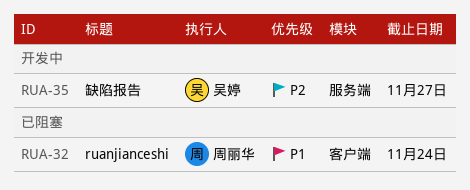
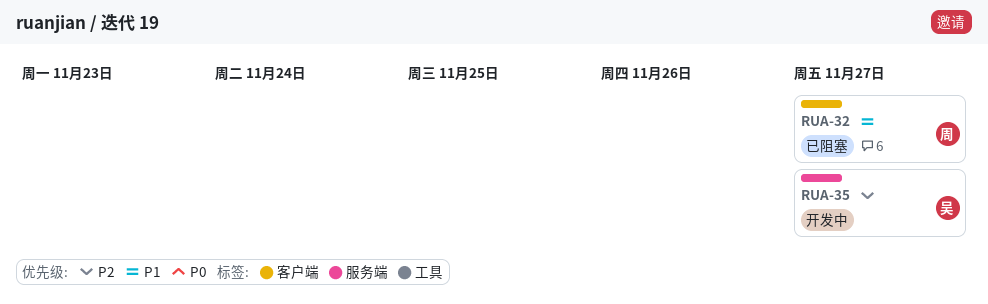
RUA-32, due: Nov 24 -> Nov 27

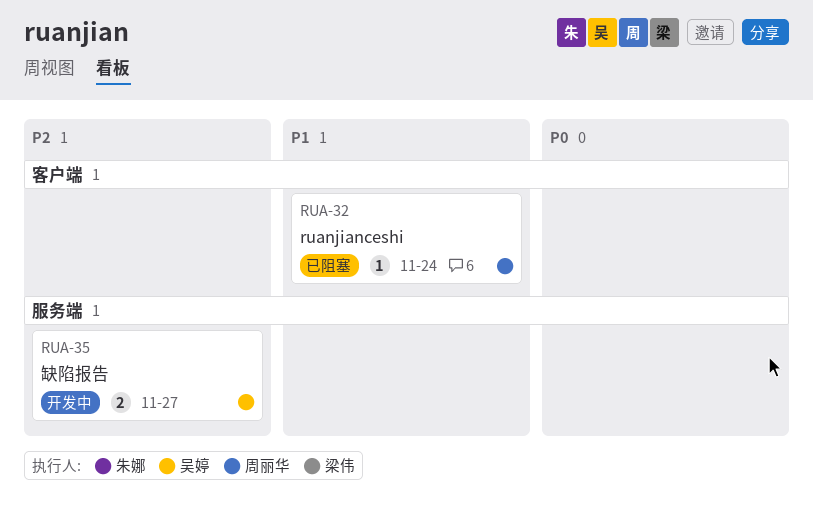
RUA-32, due: Nov 27 -> Nov 24

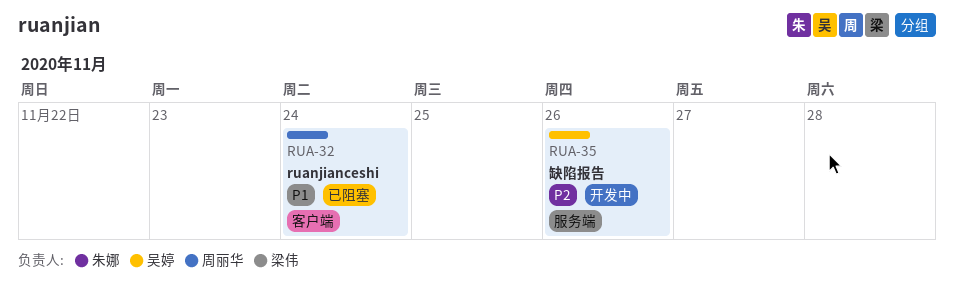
RUA-35, due: Nov 27 -> Nov 26

